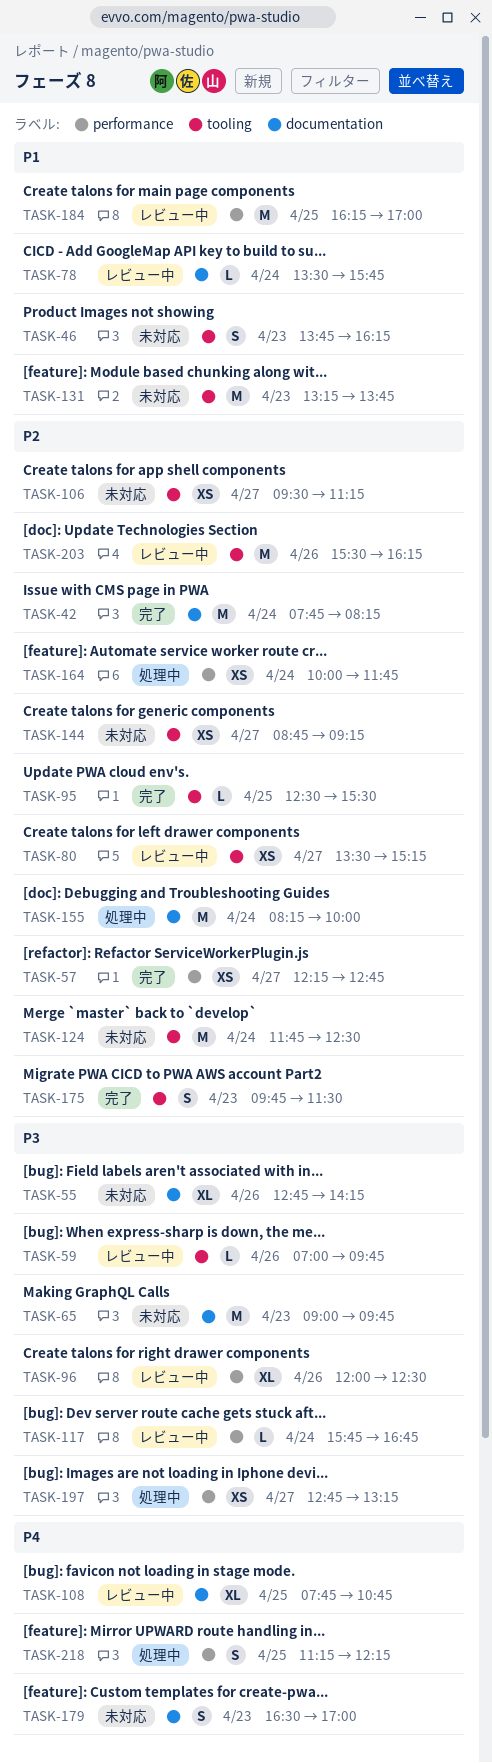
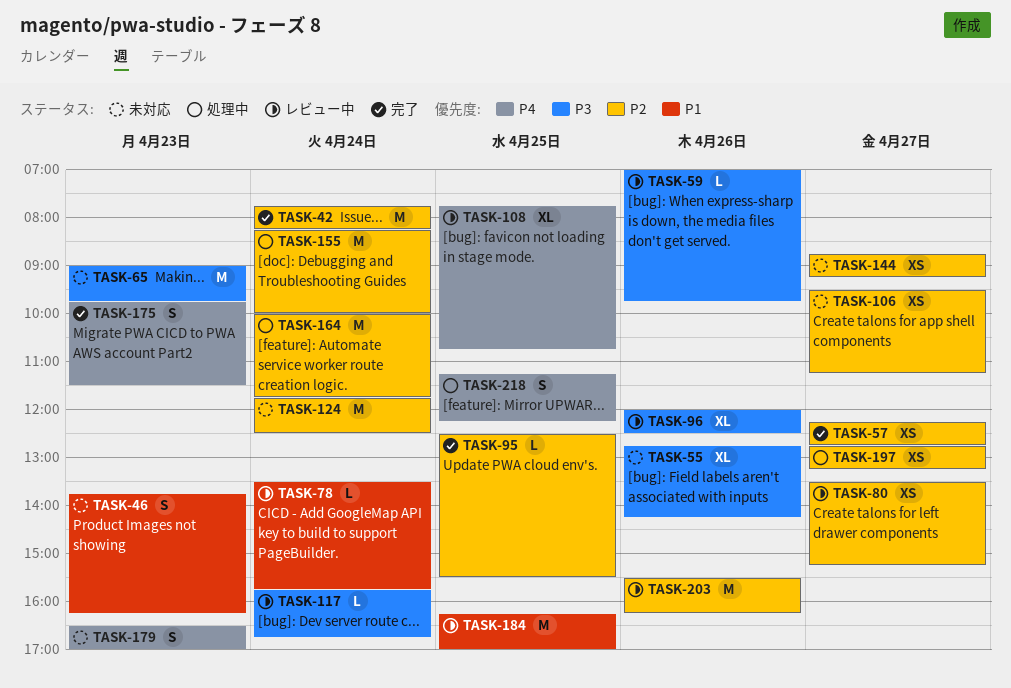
TASK-131: present -> none
TASK-164, estimate: XS -> M
TASK-175, priority: P2 -> P4
TASK-197, priority: P3 -> P2

